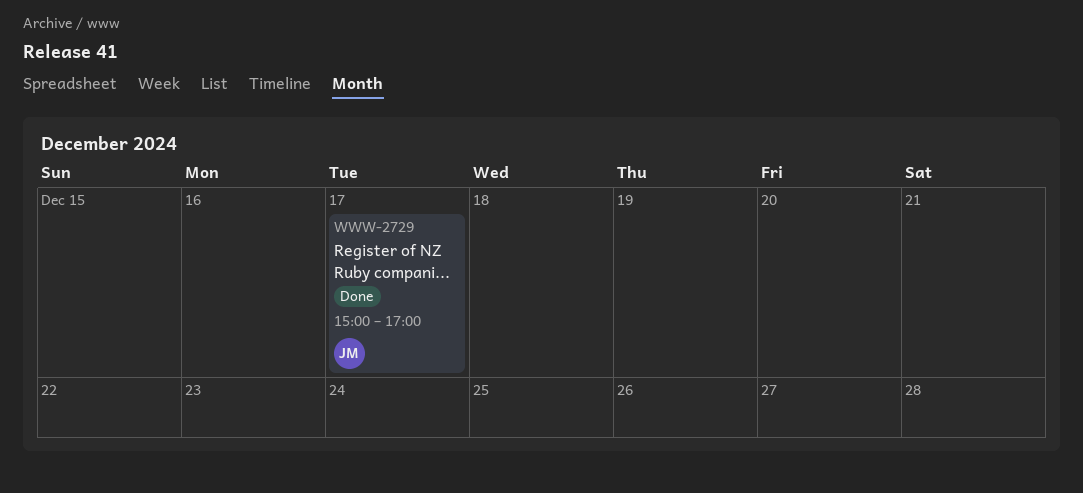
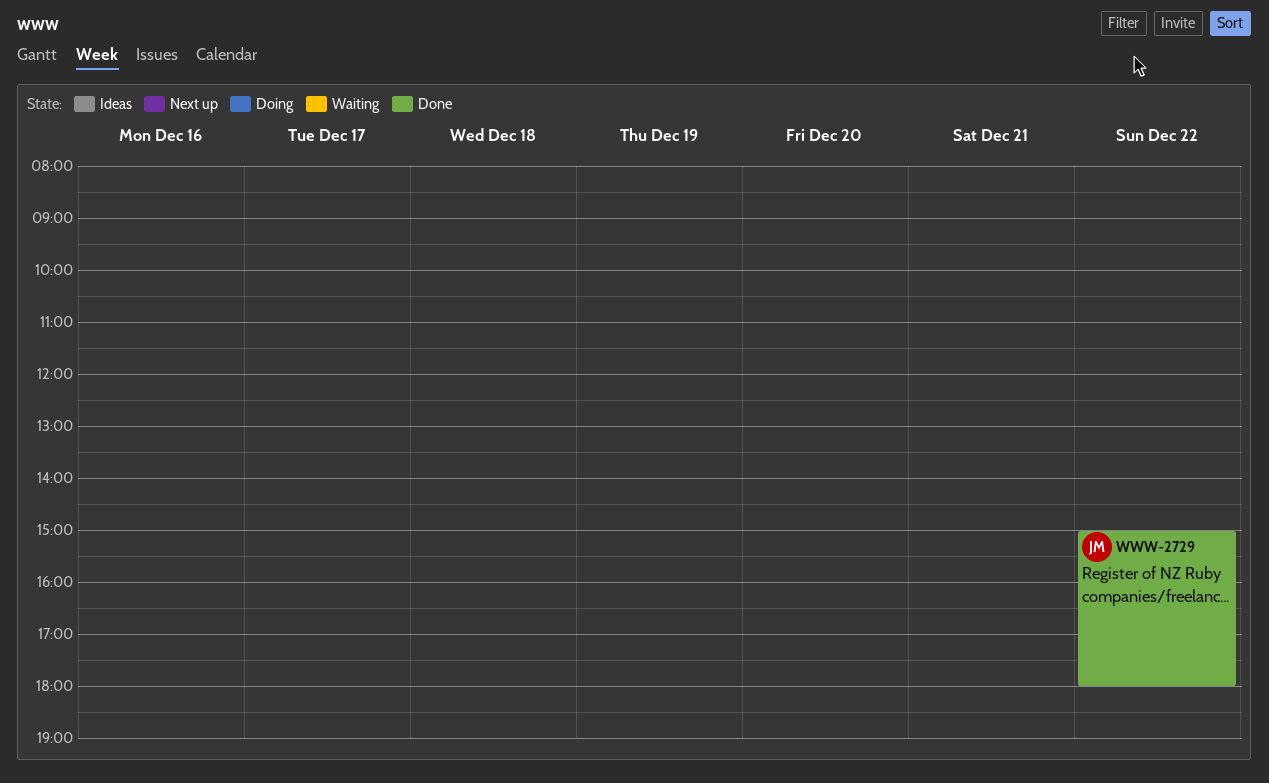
WWW-2729, day: Dec 17 -> Dec 22
WWW-2729, ends: 17:00 -> 18:00

